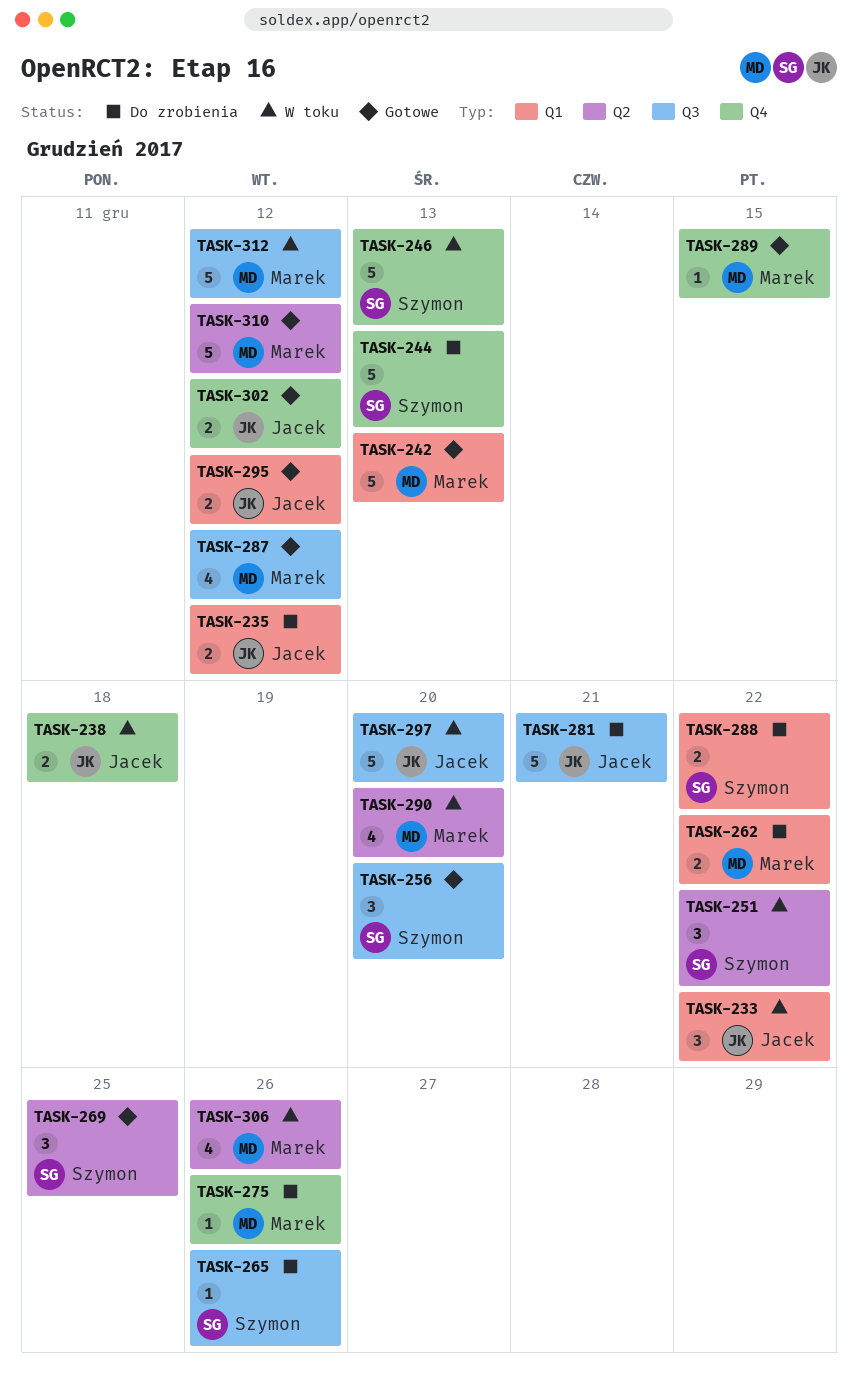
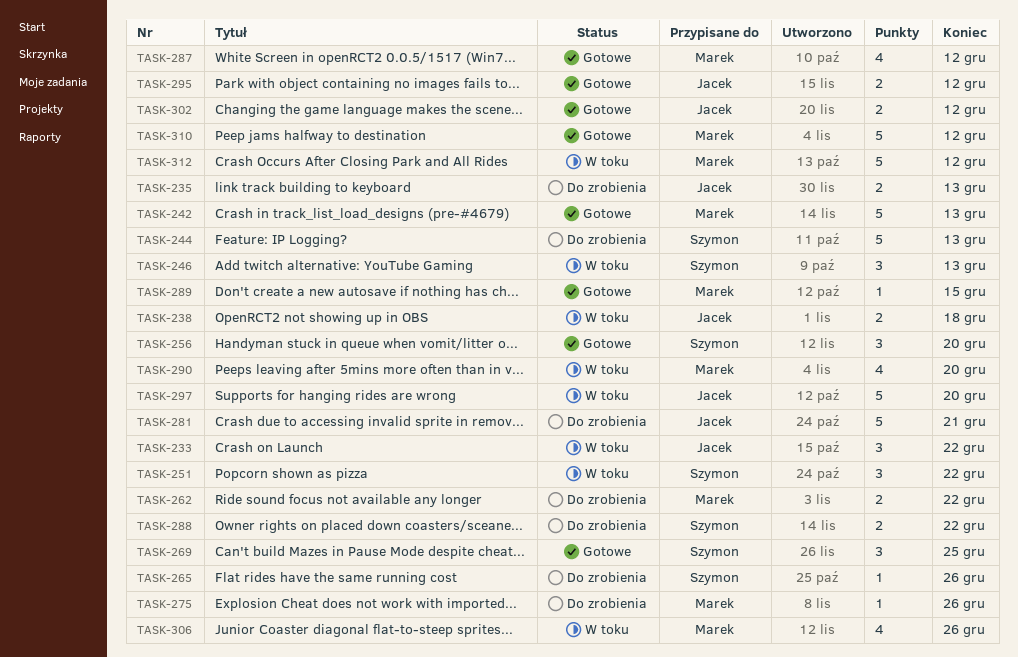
TASK-235, due: Dec 12 -> Dec 13
TASK-246, estimate: 5 -> 3

